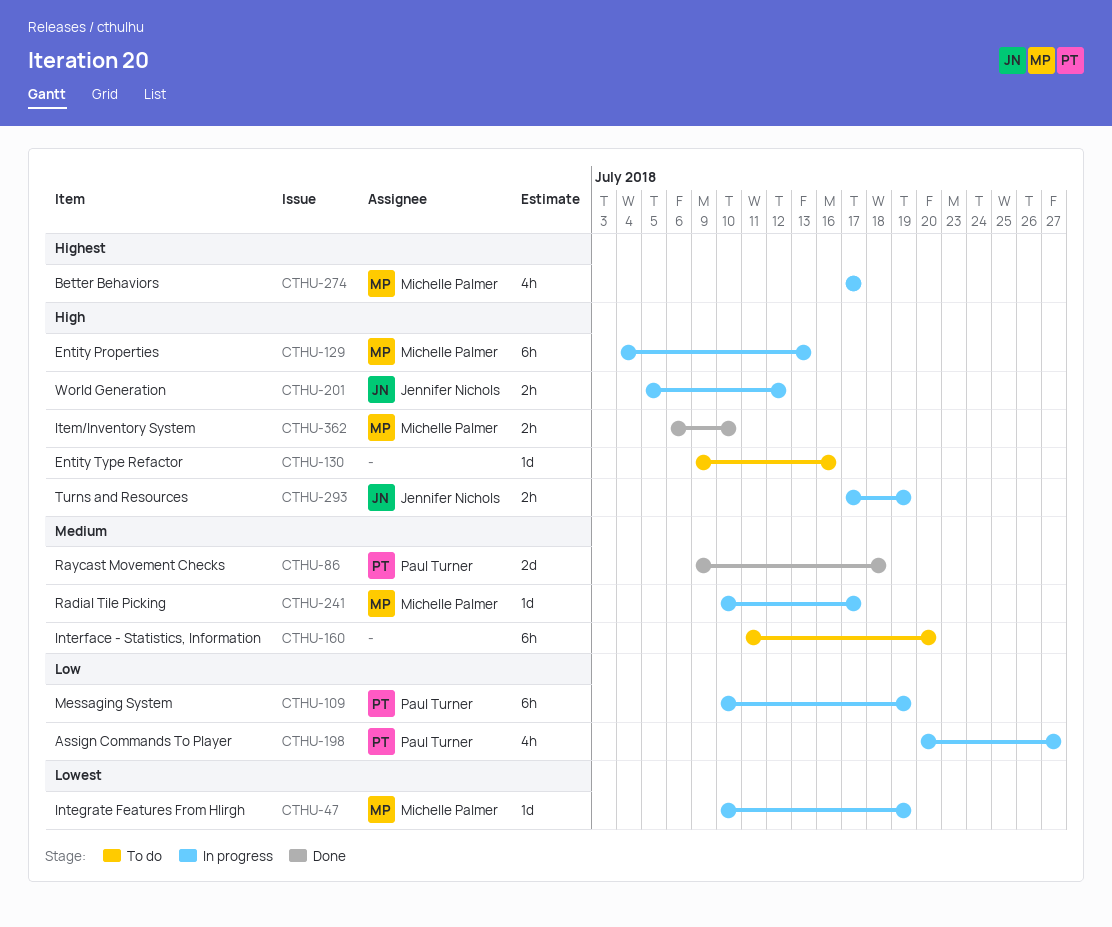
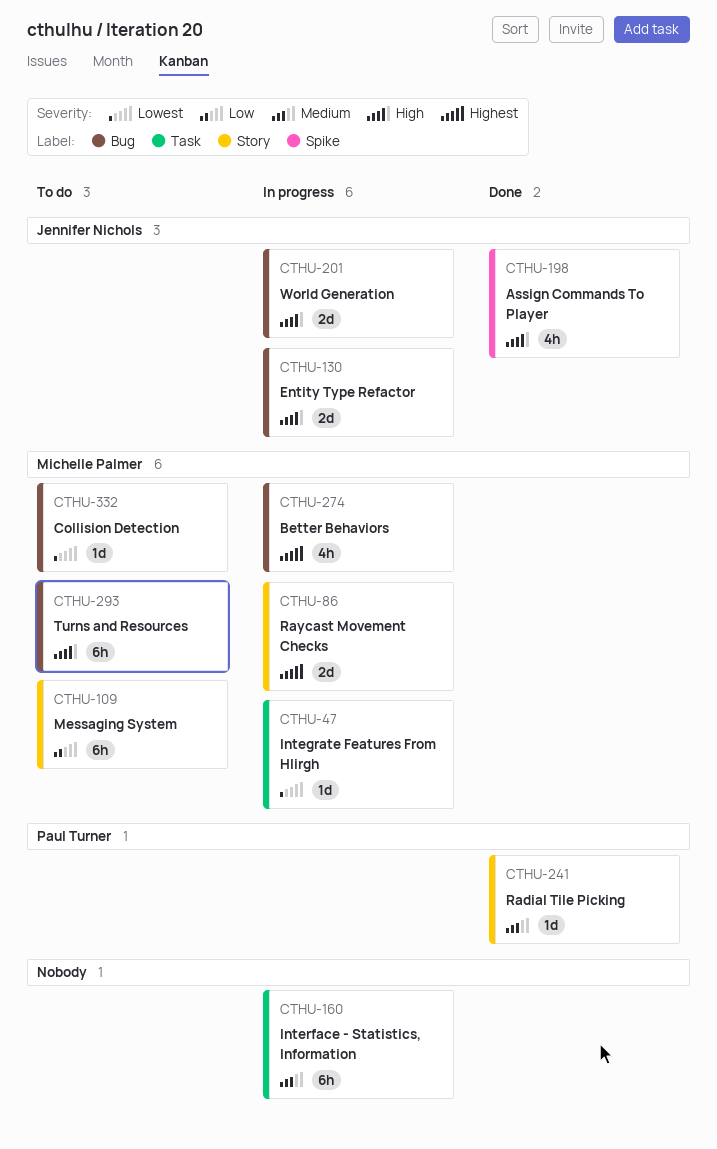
CTHU-86, status: Done -> In progress
CTHU-86, owner: Paul Turner -> Michelle Palmer
CTHU-86, priority: Medium -> Highest
CTHU-109, status: In progress -> To do
CTHU-109, owner: Paul Turner -> Michelle Palmer
CTHU-129: present -> none
CTHU-130, status: To do -> In progress
CTHU-130, owner: none -> Jennifer Nichols
CTHU-130, estimate: 1d -> 2d
CTHU-160, status: To do -> In progress
CTHU-198, status: In progress -> Done
CTHU-198, owner: Paul Turner -> Jennifer Nichols
CTHU-198, priority: Low -> High
CTHU-201, estimate: 2h -> 2d
CTHU-241, status: In progress -> Done
CTHU-241, owner: Michelle Palmer -> Paul Turner
CTHU-293, status: In progress -> To do
CTHU-293, owner: Jennifer Nichols -> Michelle Palmer
CTHU-293, estimate: 2h -> 6h
CTHU-332: none -> present
CTHU-362: present -> none

